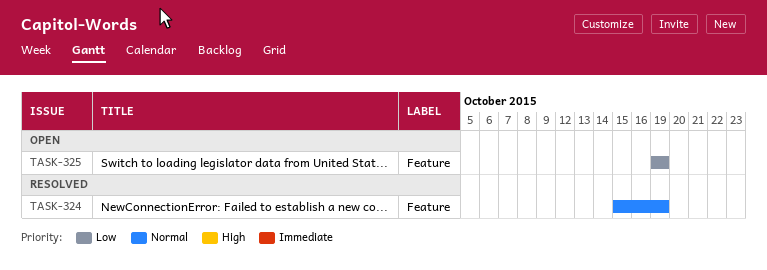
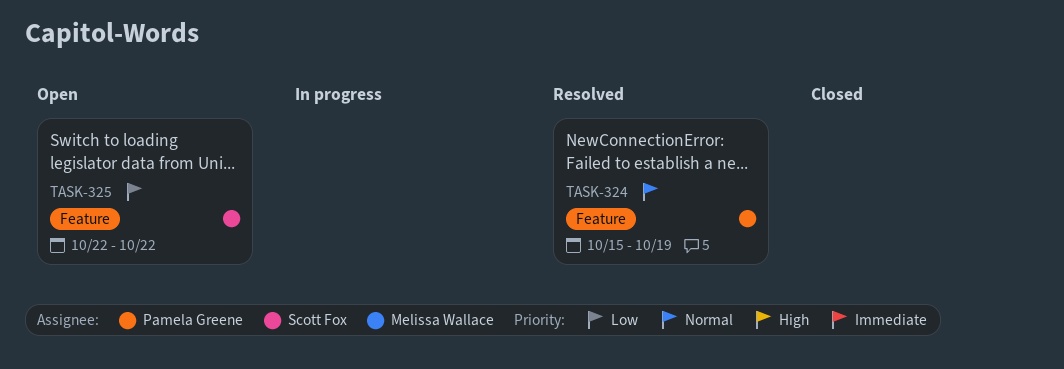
TASK-325, start: Oct 19 -> Oct 22
TASK-325, due: Oct 19 -> Oct 22

